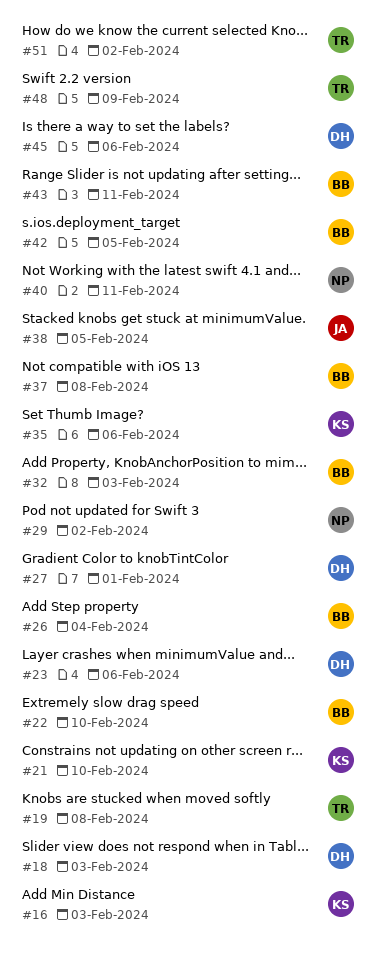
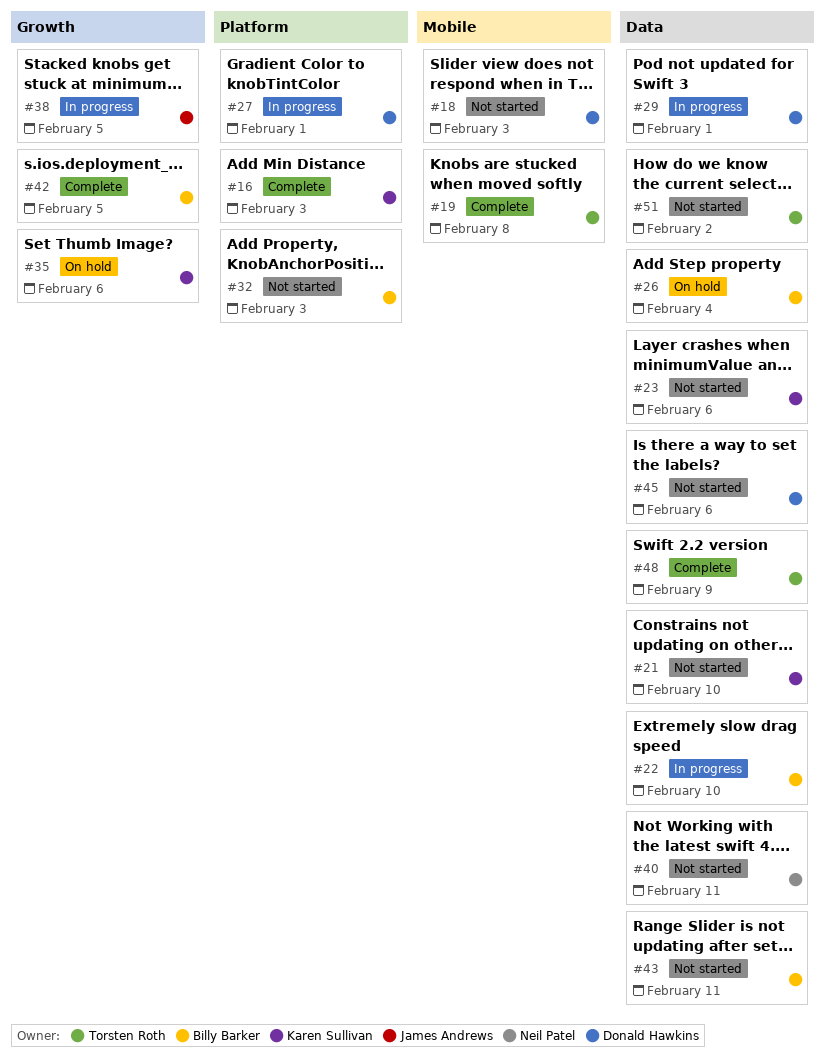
#23, owner: Donald Hawkins -> Karen Sullivan
#29, owner: Neil Patel -> Donald Hawkins
#29, due: Feb 2 -> Feb 1
#37: present -> none

